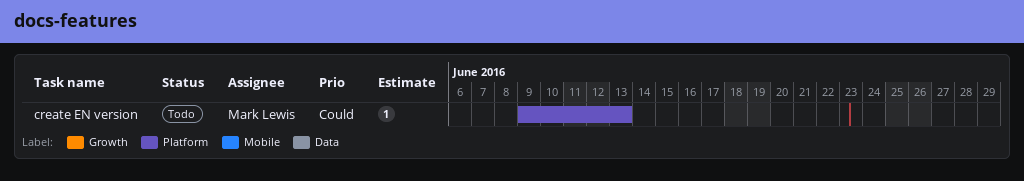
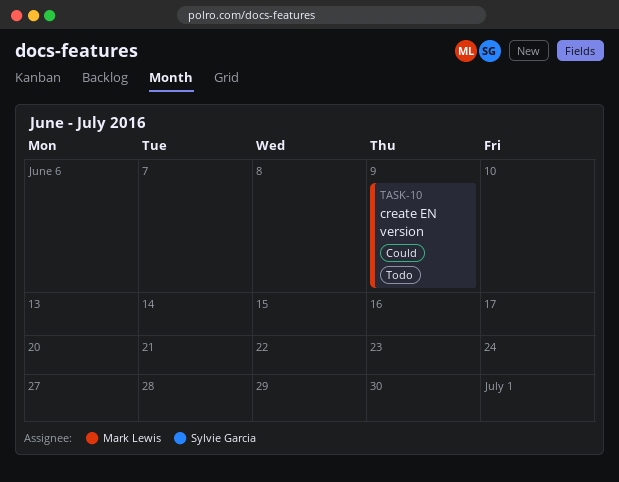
create EN version, due: Jun 13 -> Jun 9

